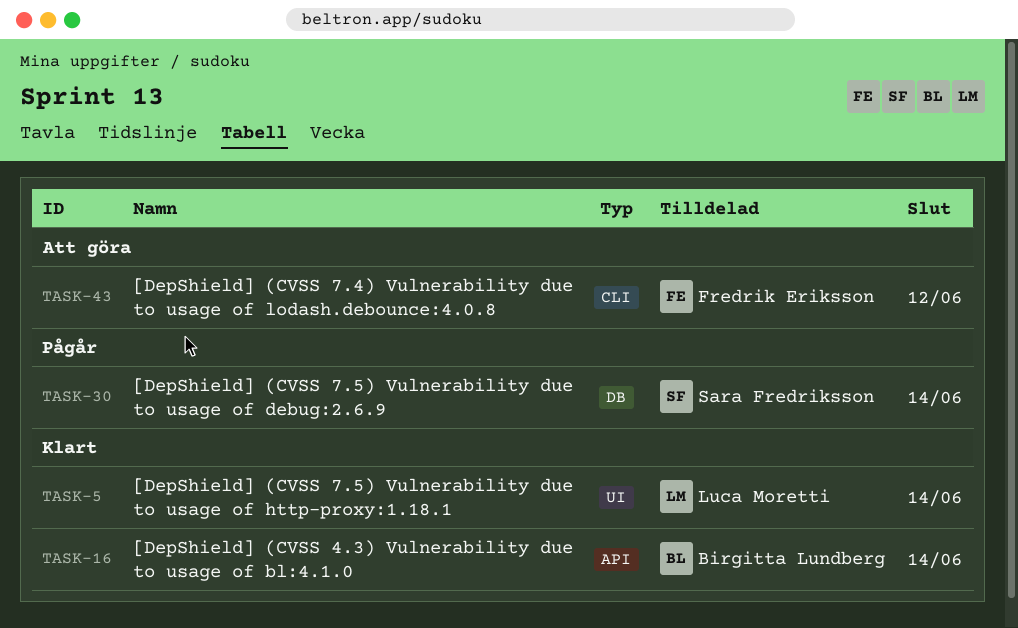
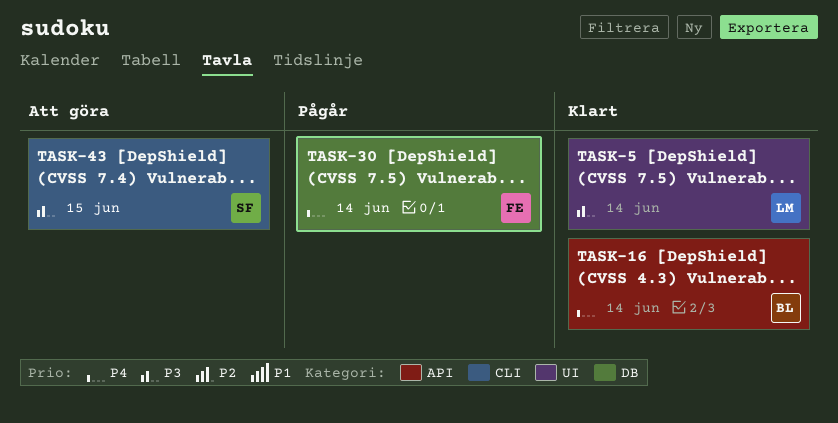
TASK-30, owner: Sara Fredriksson -> Fredrik Eriksson
TASK-43, owner: Fredrik Eriksson -> Sara Fredriksson
TASK-43, due: Jun 12 -> Jun 15

